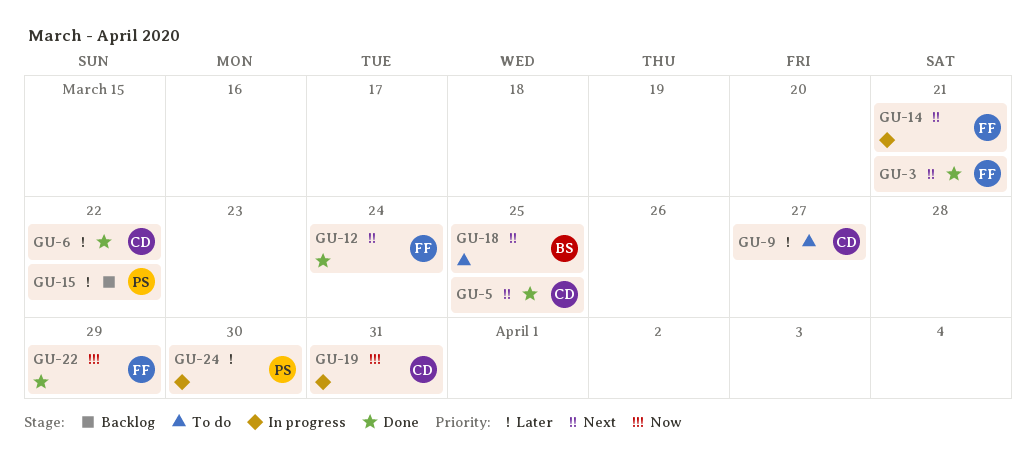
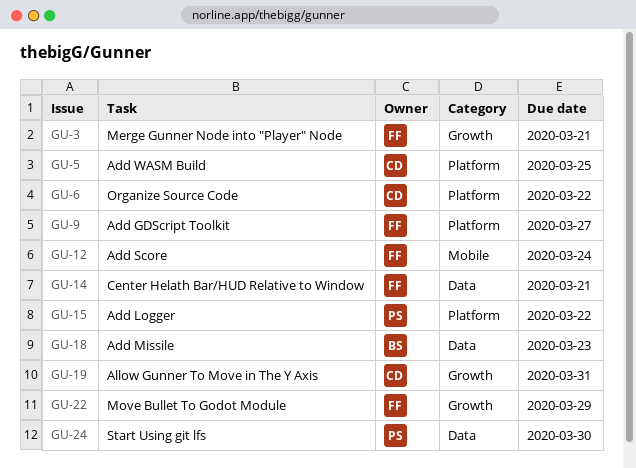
GU-9, owner: CD -> FF
GU-18, due: Mar 25 -> Mar 23

